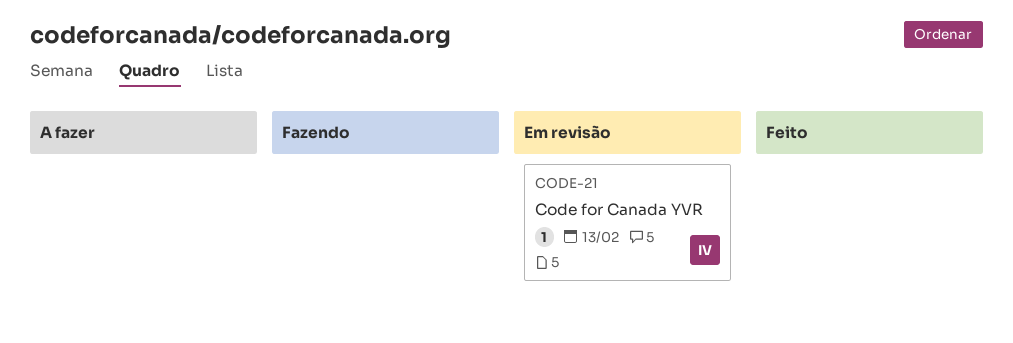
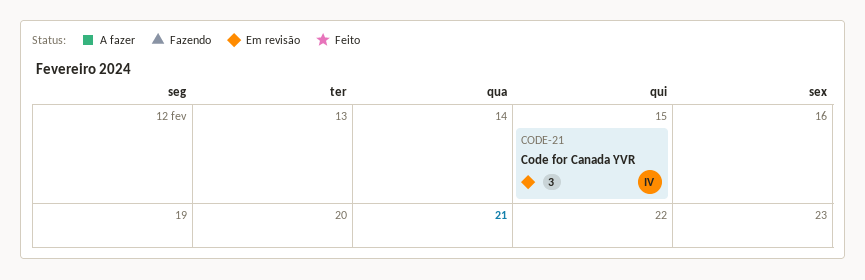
CODE-21, estimate: 1 -> 3
CODE-21, due: Feb 13 -> Feb 15

